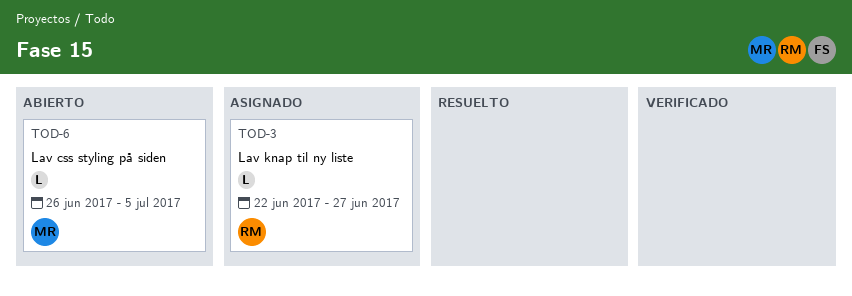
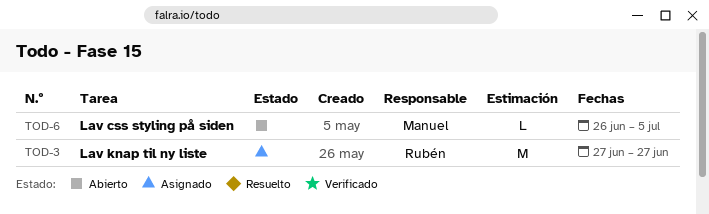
TOD-3, estimate: L -> M
TOD-3, start: Jun 22 -> Jun 27

